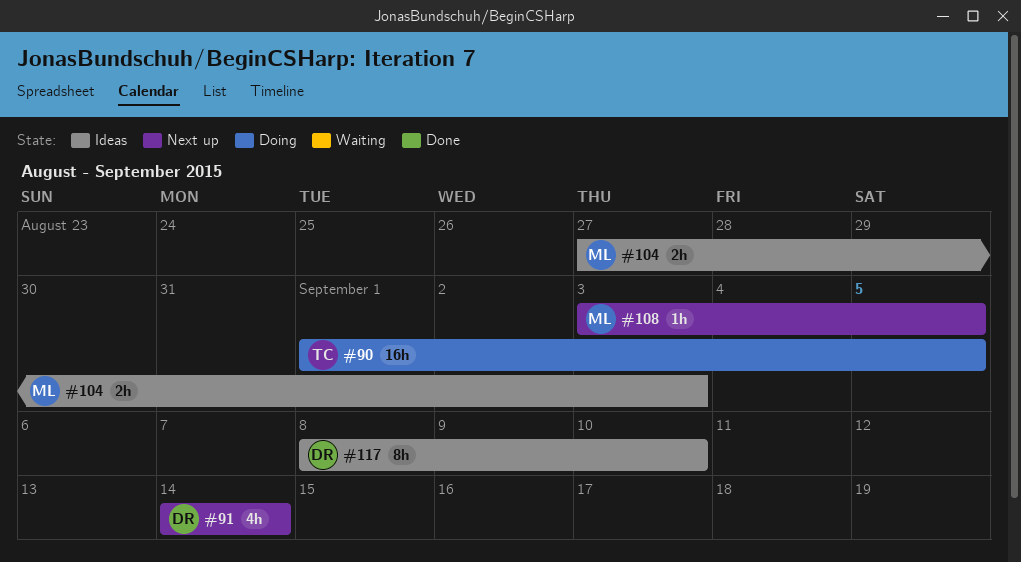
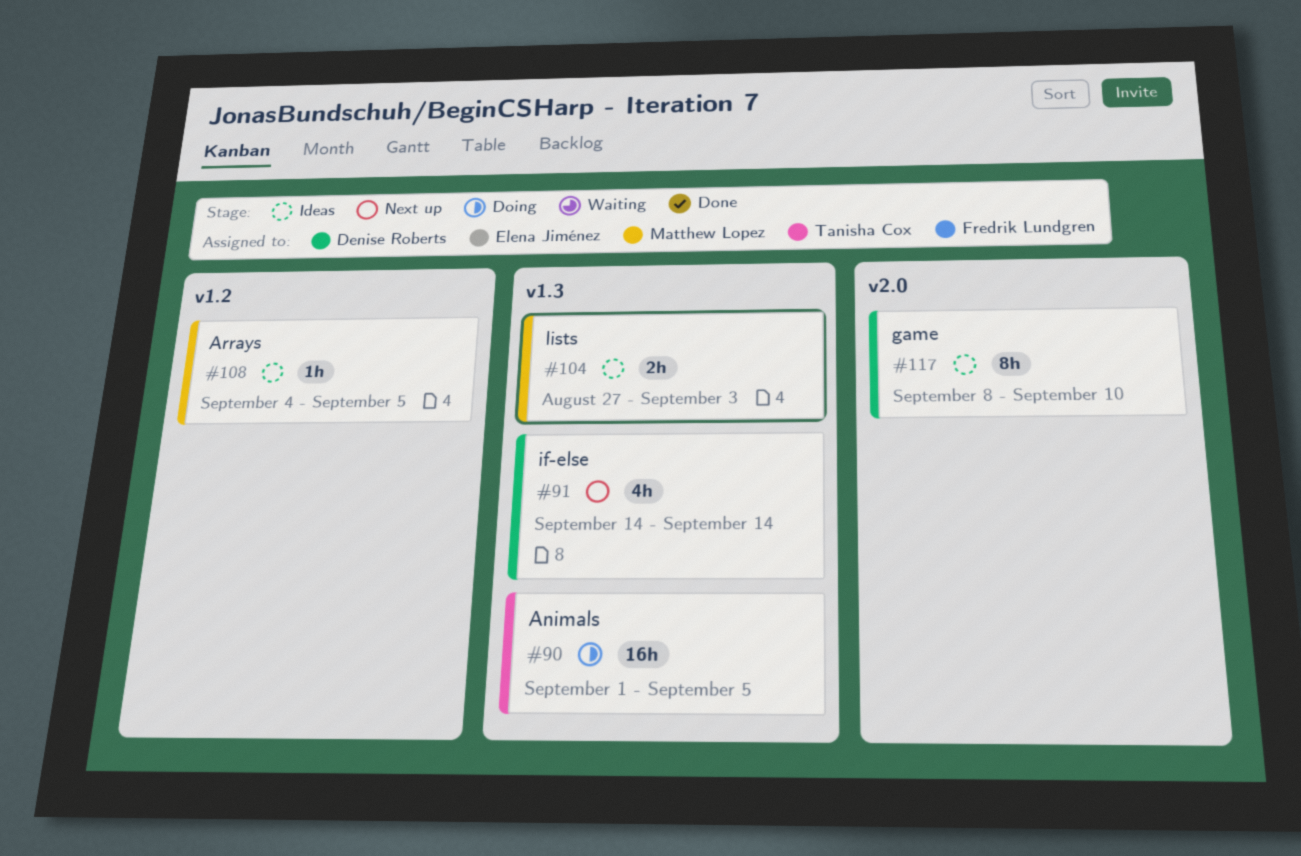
#108, status: Next up -> Ideas
#108, start: Sep 3 -> Sep 4

